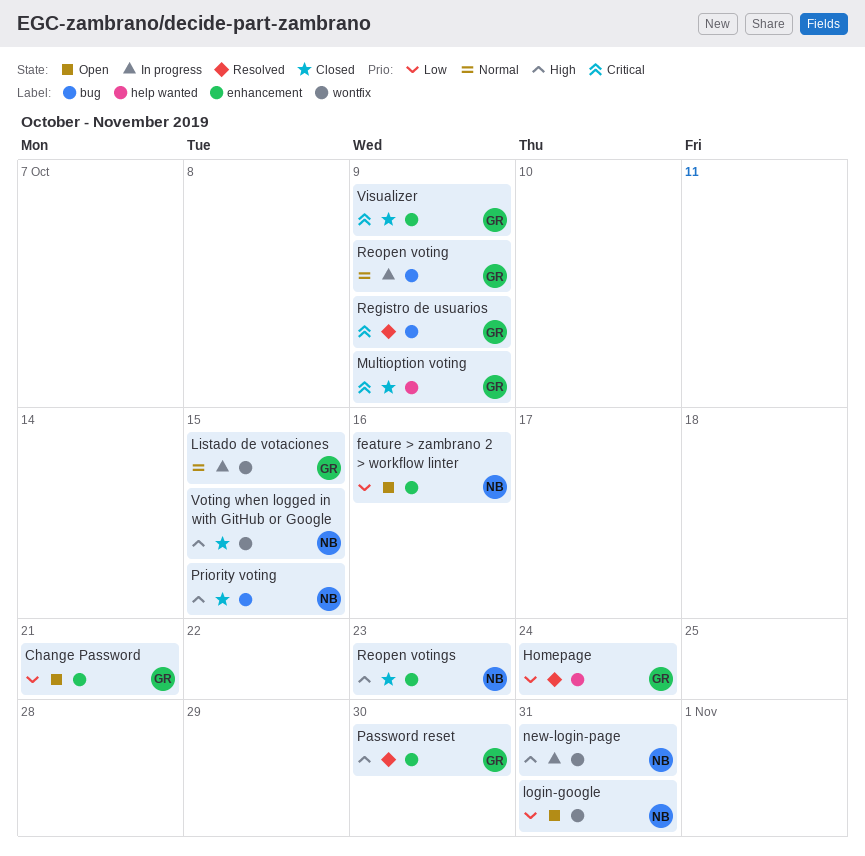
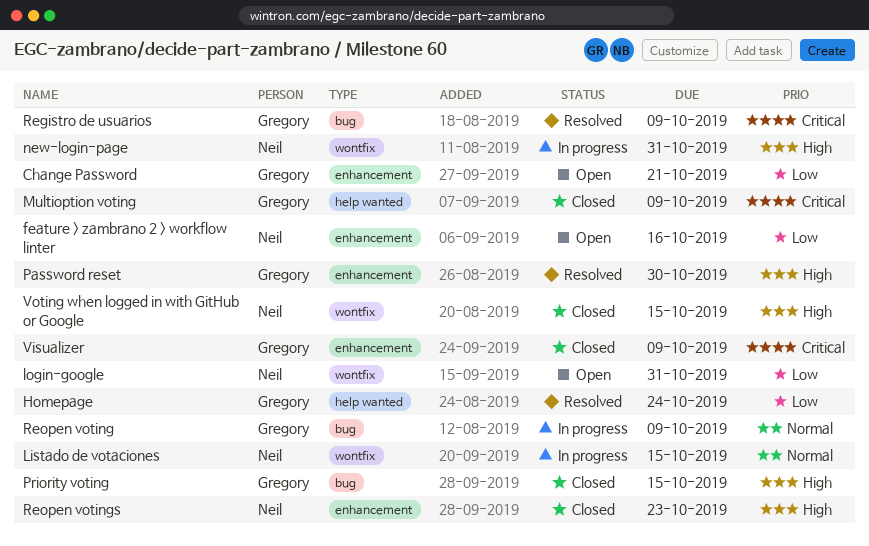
Listado de votaciones, owner: Gregory -> Neil
Priority voting, owner: Neil -> Gregory

